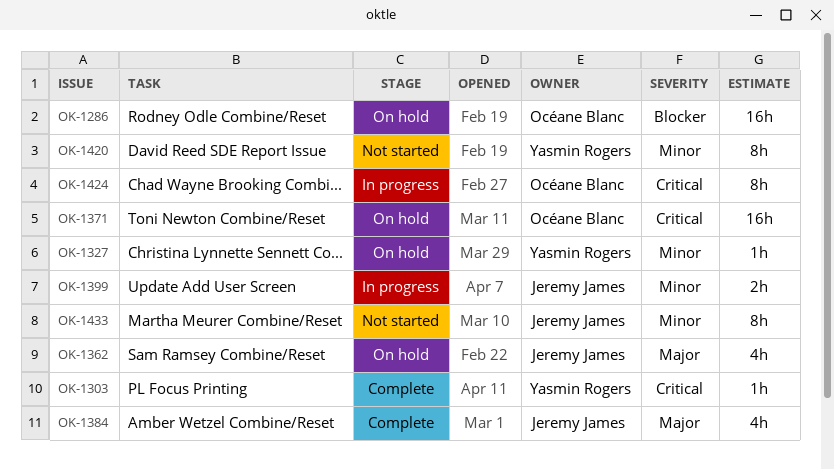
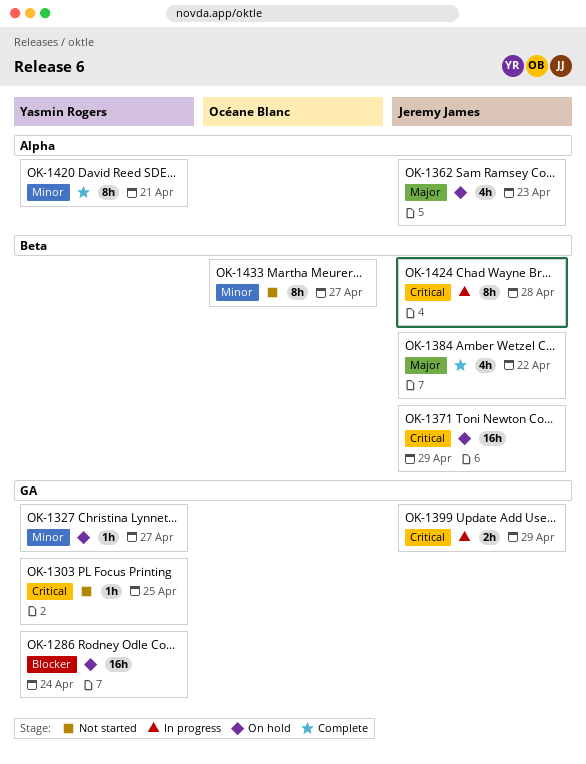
OK-1286, owner: Océane Blanc -> Yasmin Rogers
OK-1303, status: Complete -> Not started
OK-1371, owner: Océane Blanc -> Jeremy James
OK-1399, priority: Minor -> Critical
OK-1420, status: Not started -> Complete
OK-1424, owner: Océane Blanc -> Jeremy James
OK-1433, owner: Jeremy James -> Océane Blanc

